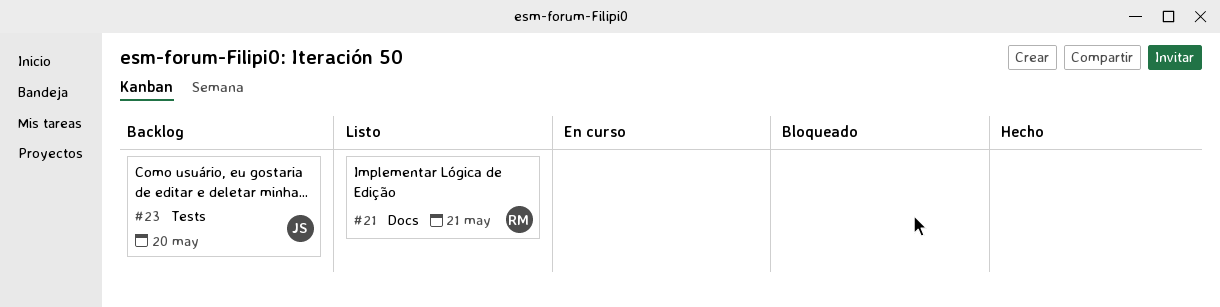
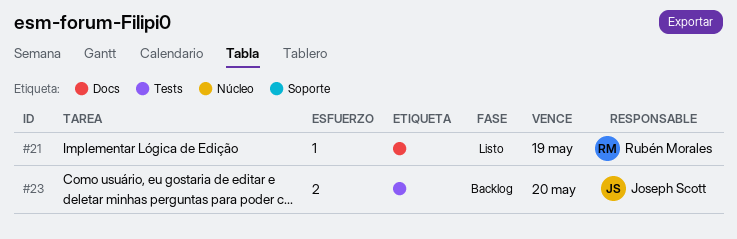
#21, due: May 21 -> May 19

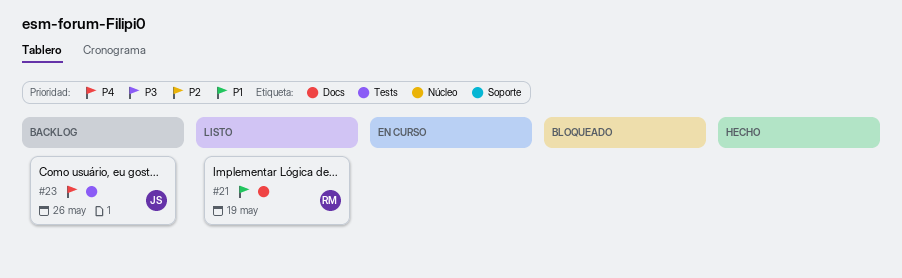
#23, due: May 20 -> May 26

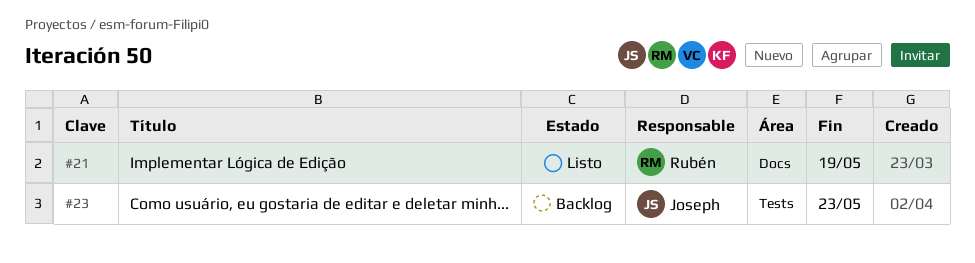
#23, due: May 26 -> May 23

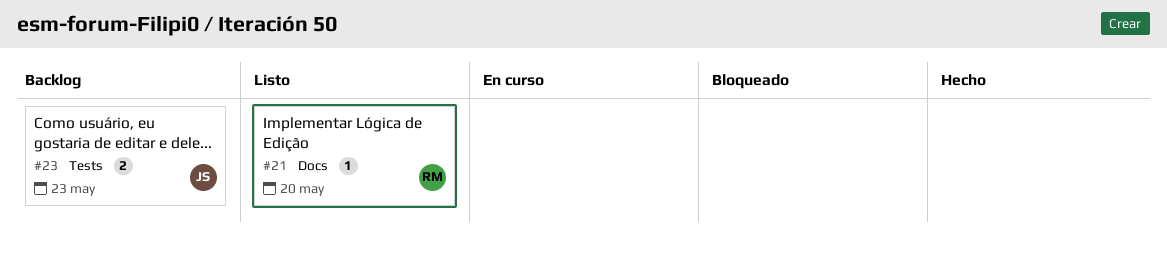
#21, due: May 19 -> May 20

